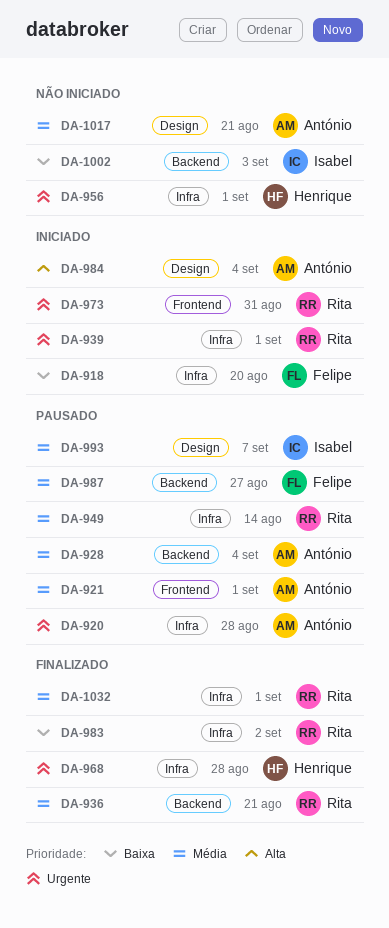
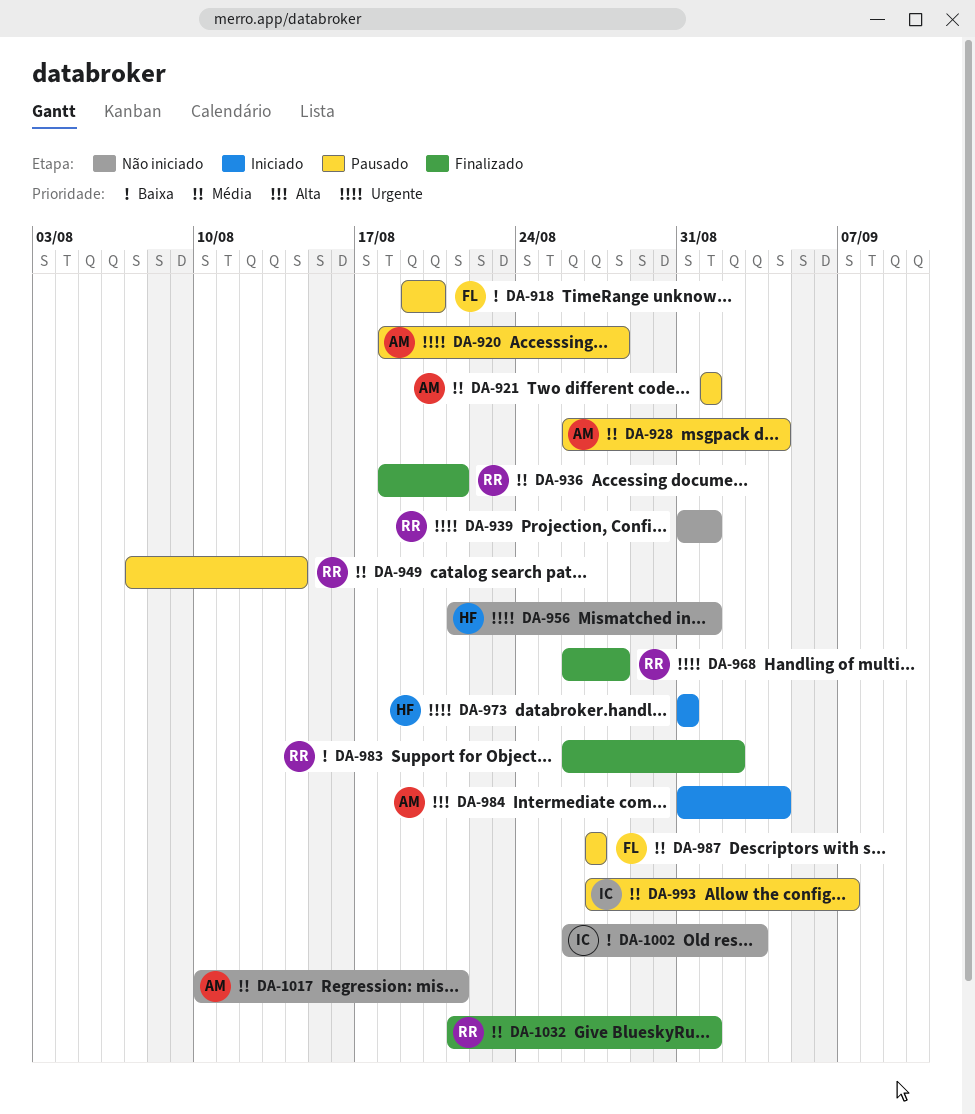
DA-918, status: Iniciado -> Pausado
DA-939, status: Iniciado -> Não iniciado
DA-968, owner: Henrique -> Rita
DA-973, owner: Rita -> Henrique

